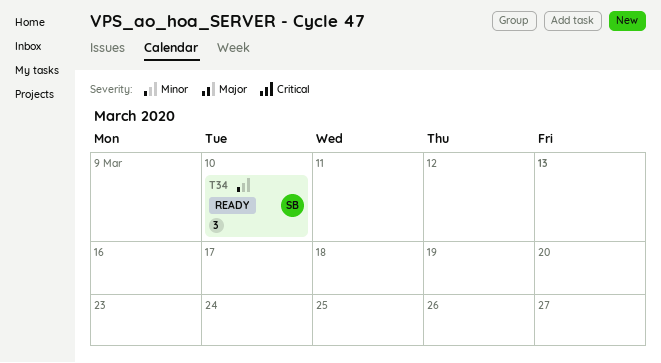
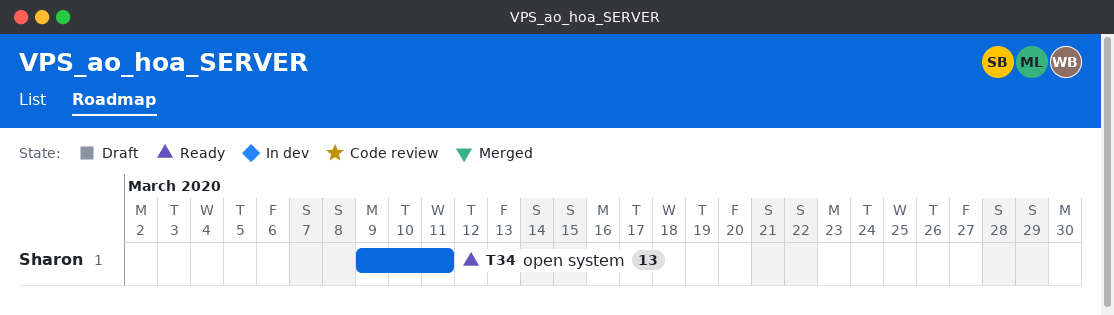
T34, estimate: 3 -> 13
T34, due: Mar 10 -> Mar 11

